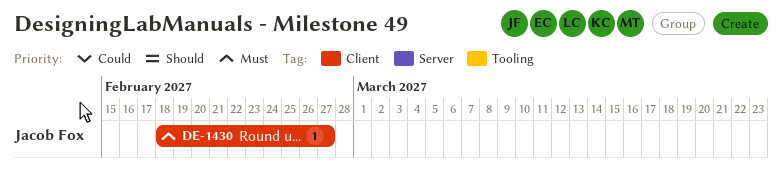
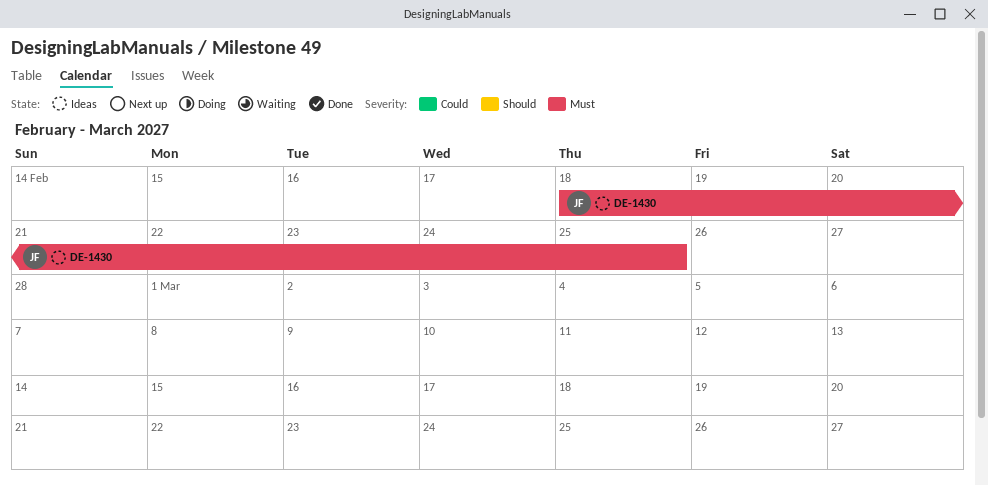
DE-1430, due: Feb 27 -> Feb 25

